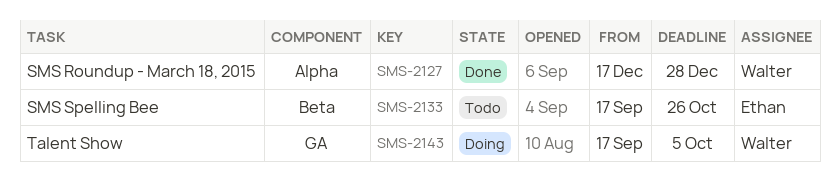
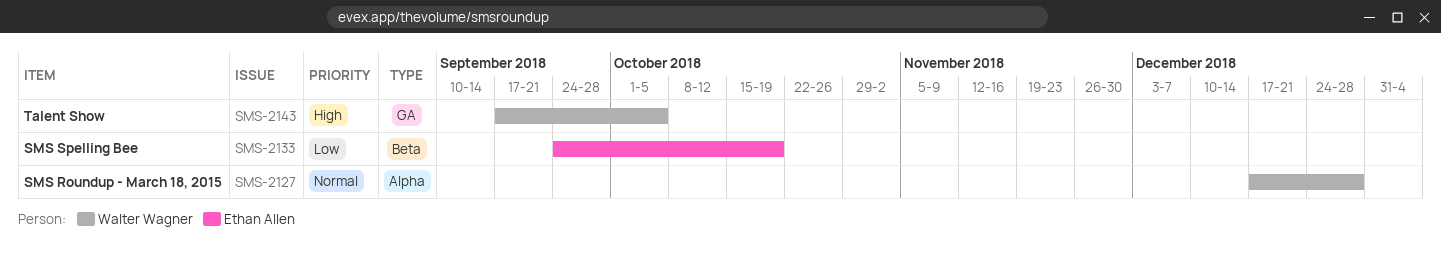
SMS-2133, start: Sep 17 -> Sep 24
SMS-2133, due: Oct 26 -> Oct 19

